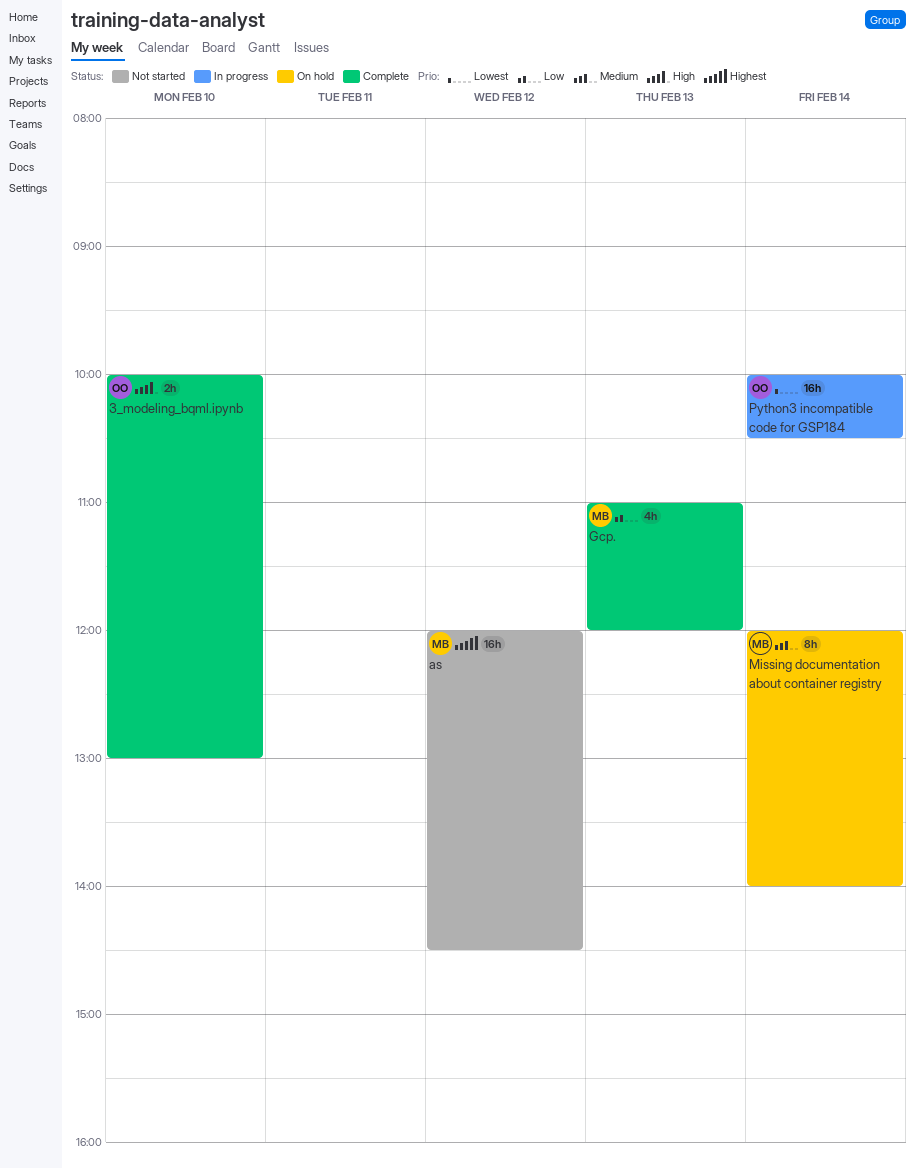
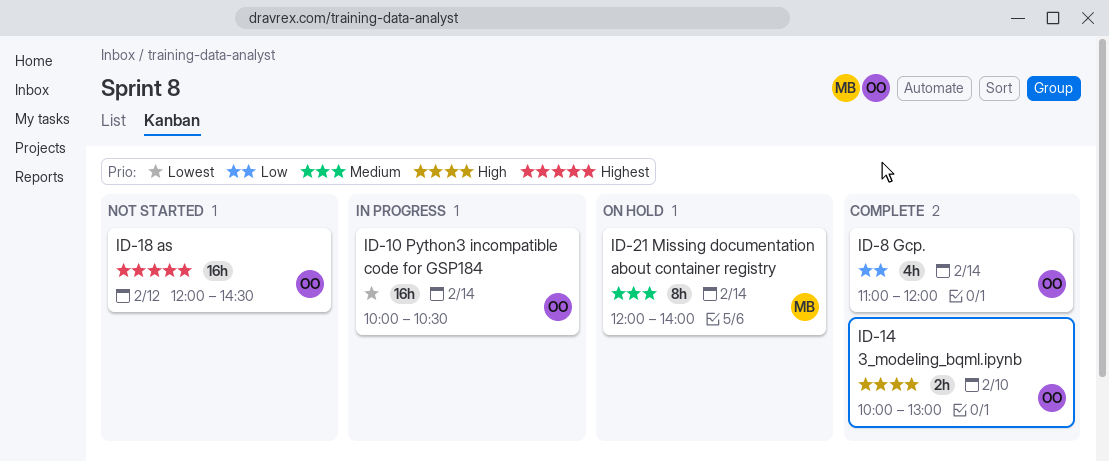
as, owner: MB -> OO
Gcp., owner: MB -> OO
Gcp., day: Feb 13 -> Feb 14

